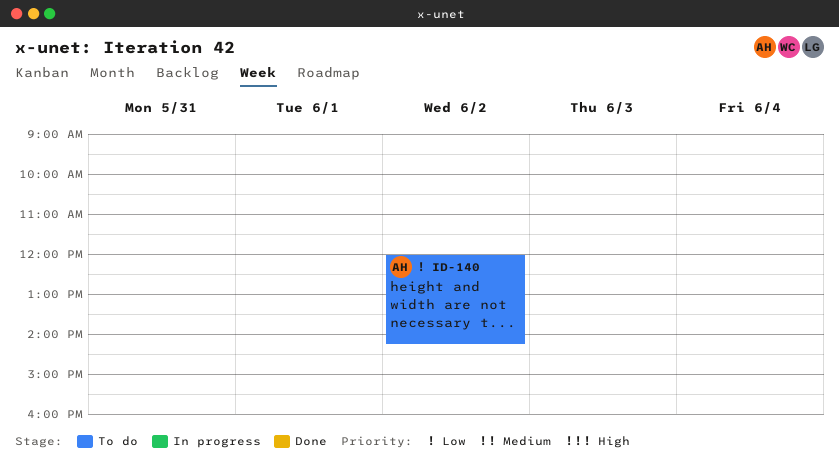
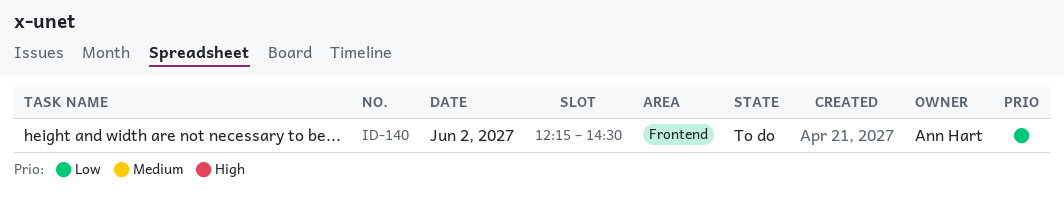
ID-140, begins: 12:00 -> 12:15
ID-140, ends: 14:15 -> 14:30

